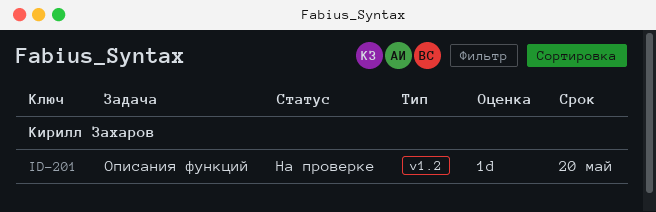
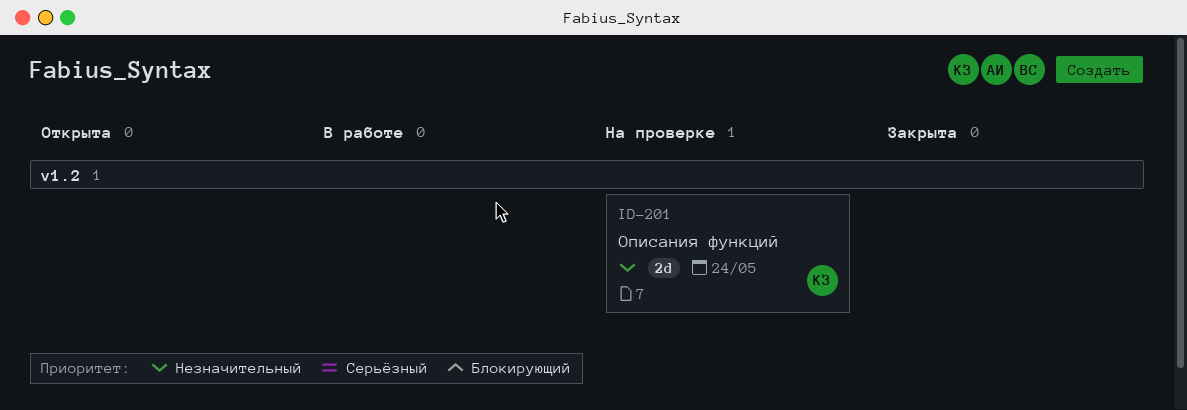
ID-201, estimate: 1d -> 2d
ID-201, due: May 20 -> May 24

